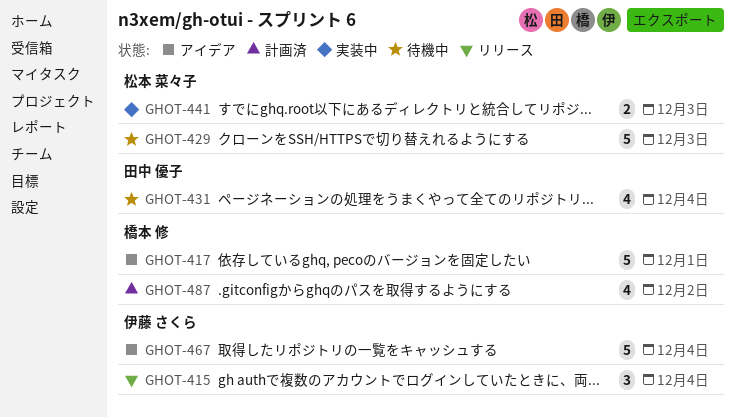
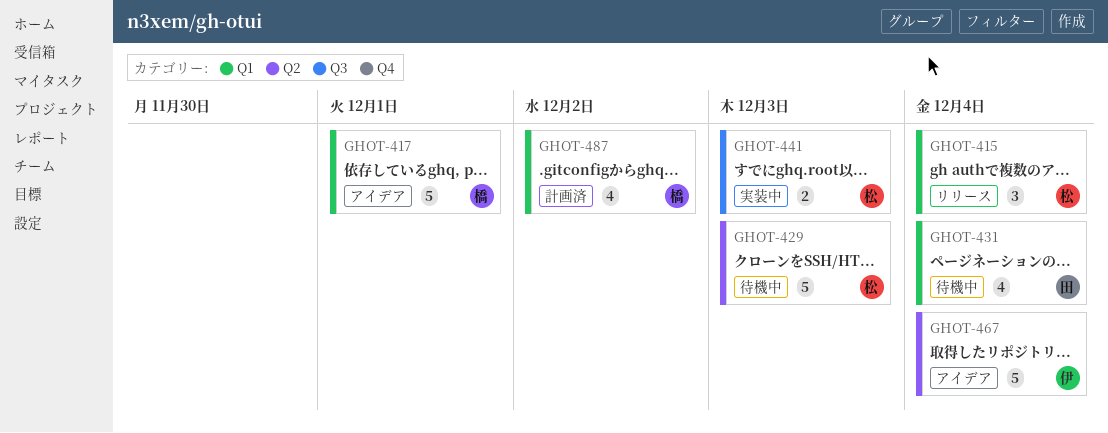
GHOT-415, owner: 伊藤 さくら -> 松本 菜々子

